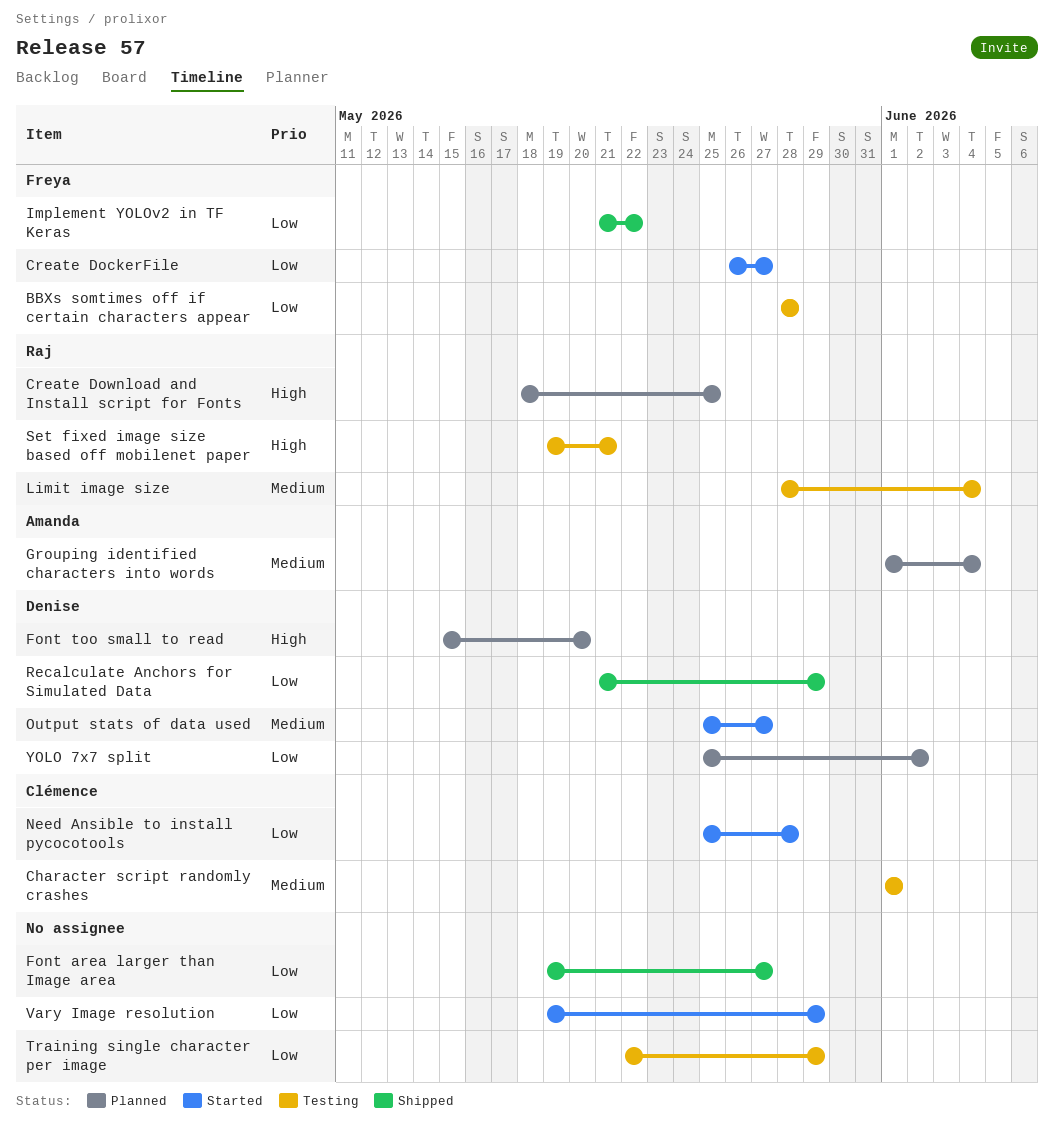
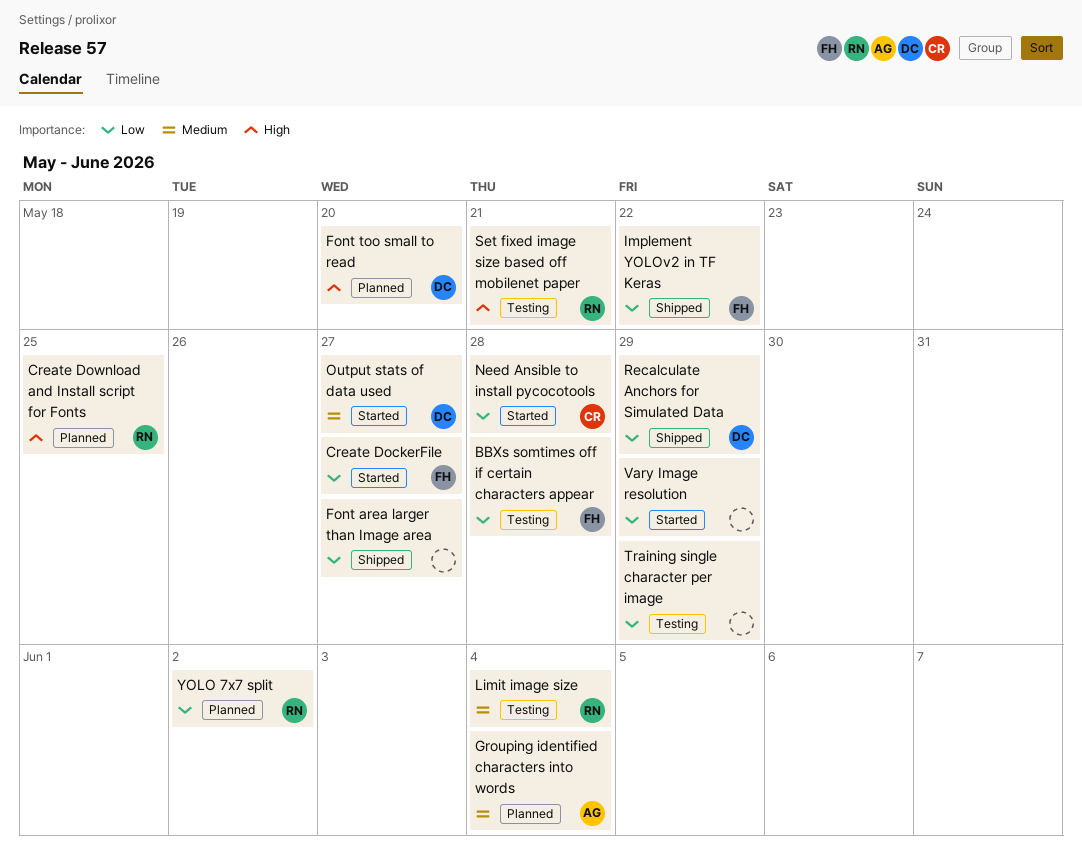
Character script randomly crashes: present -> none
YOLO 7x7 split, owner: Denise -> Raj

